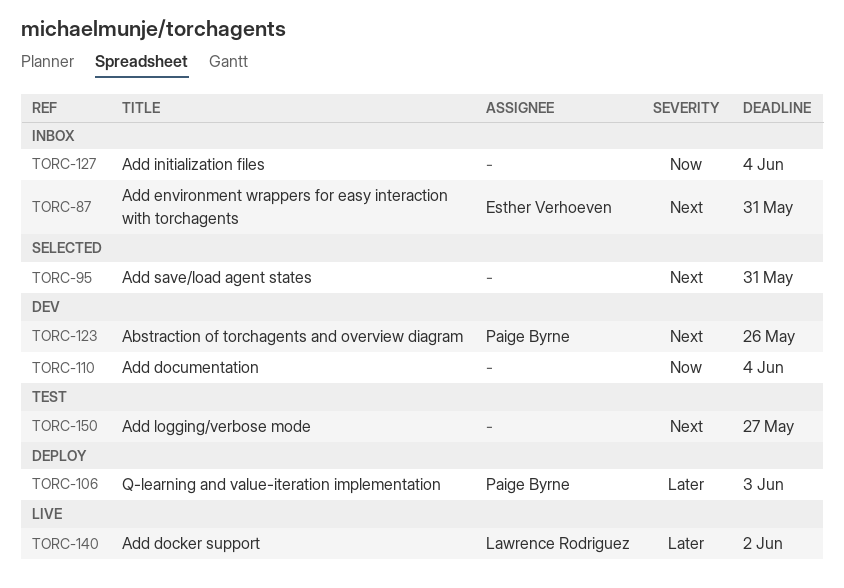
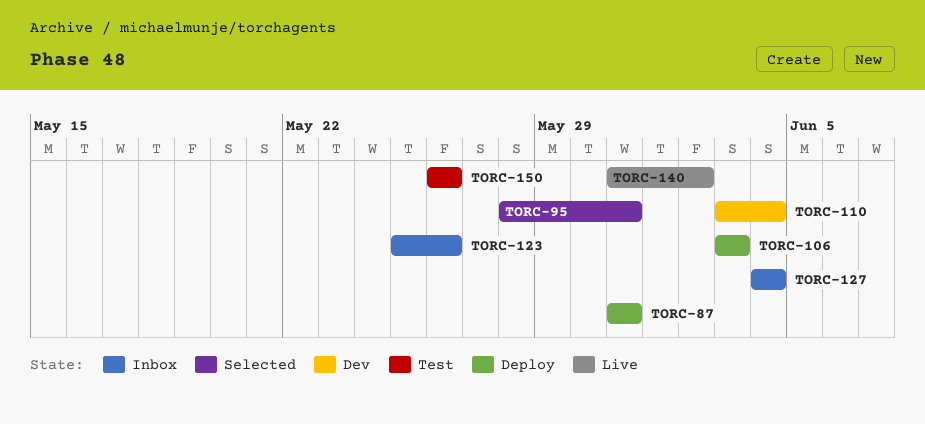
TORC-87, status: Inbox -> Deploy
TORC-123, status: Dev -> Inbox
TORC-150, due: May 27 -> May 26

